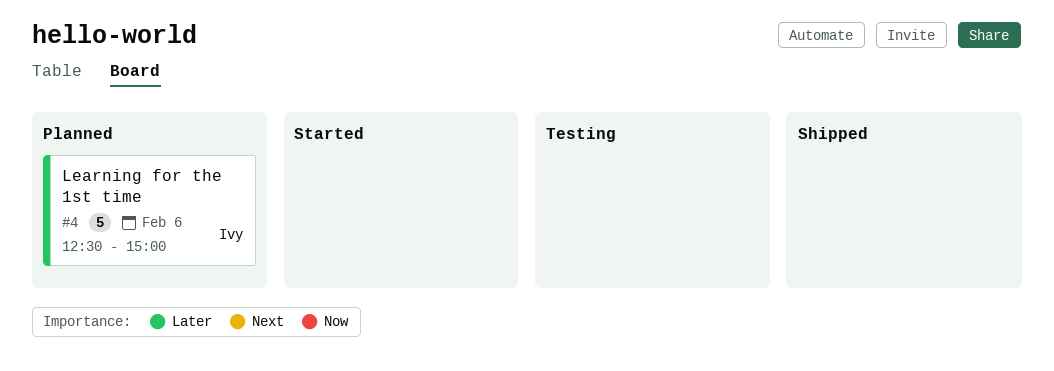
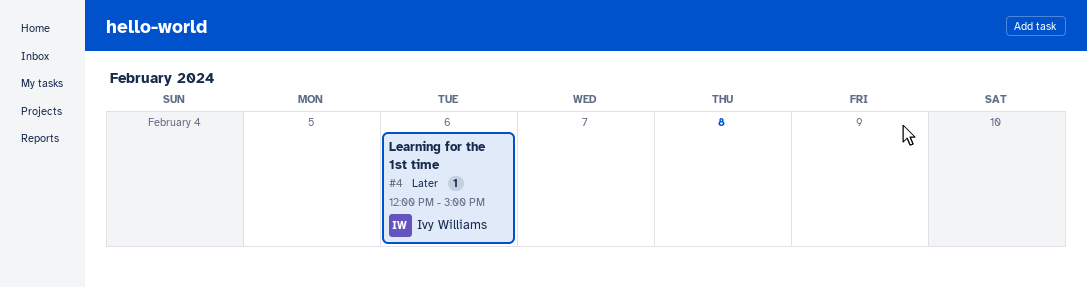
#4, estimate: 5 -> 1
#4, begins: 12:30 -> 12:00

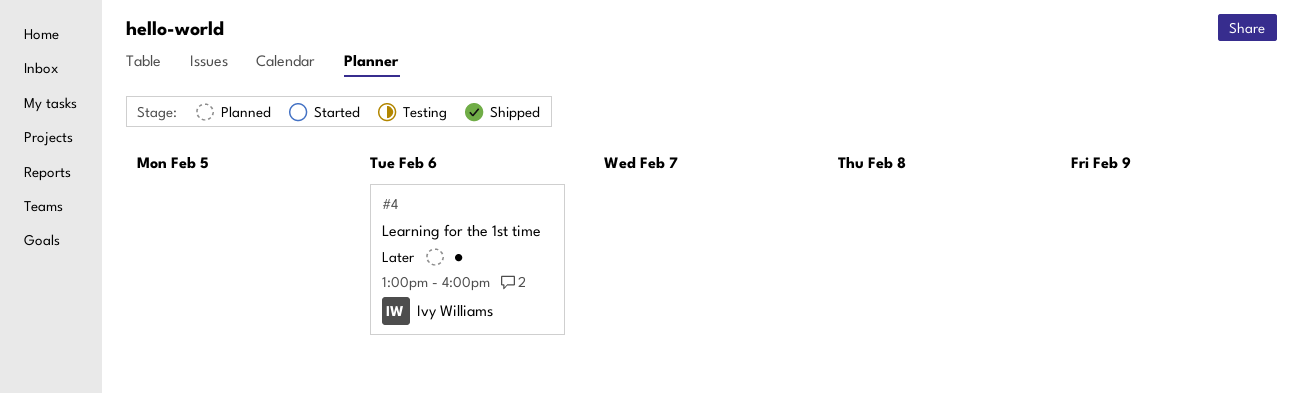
#4, begins: 12:00 -> 13:00
#4, ends: 15:00 -> 16:00

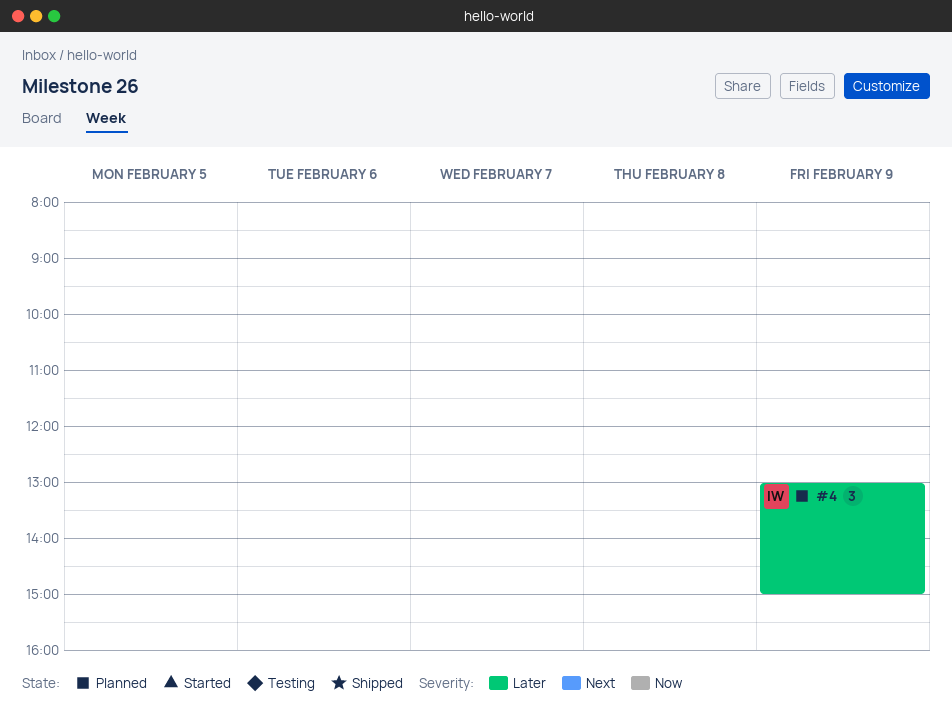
#4, estimate: 1 -> 3
#4, day: Feb 6 -> Feb 9
#4, ends: 16:00 -> 15:00

